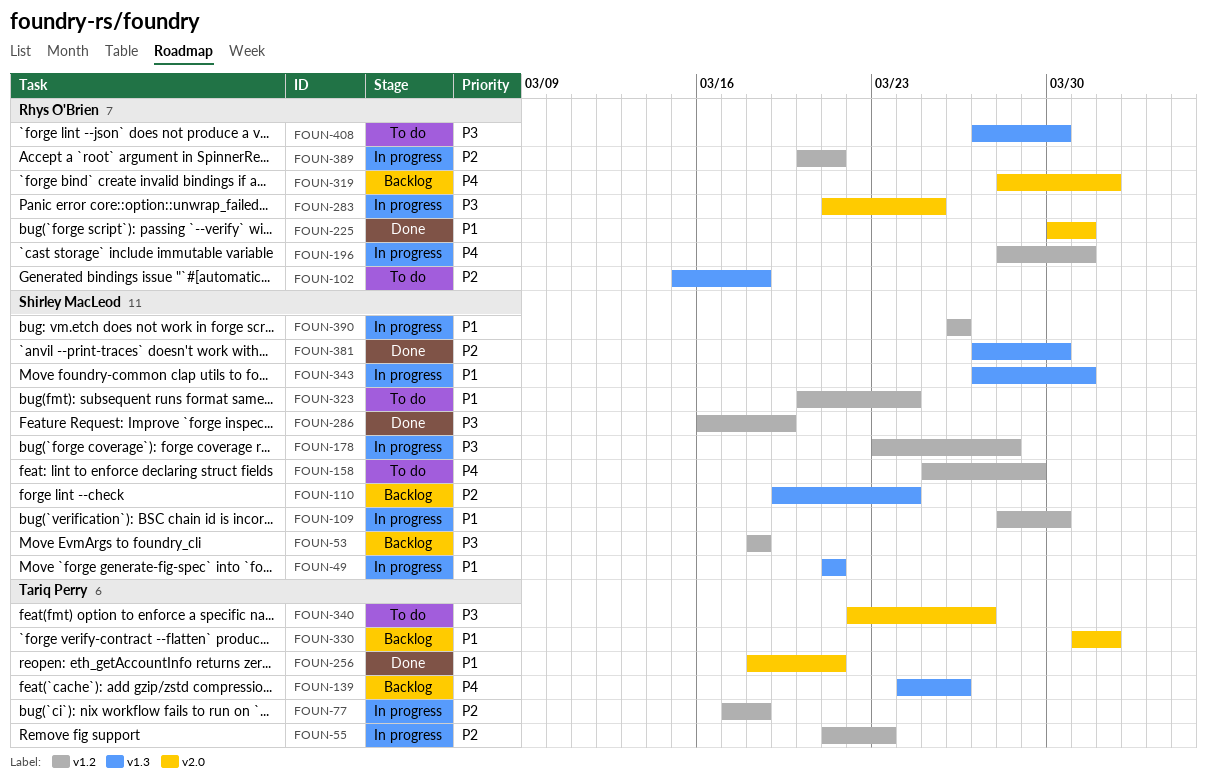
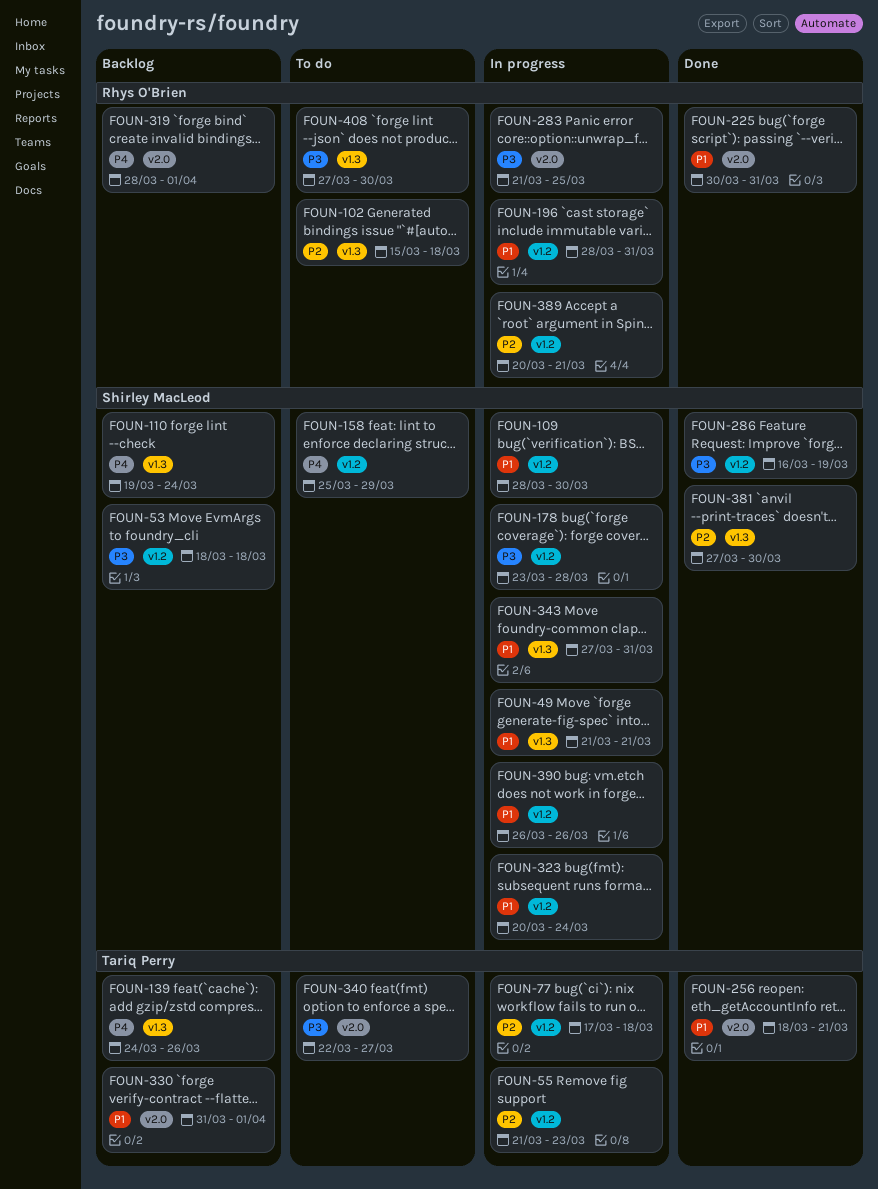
FOUN-110, priority: P2 -> P4
FOUN-196, priority: P4 -> P1
FOUN-323, status: To do -> In progress

